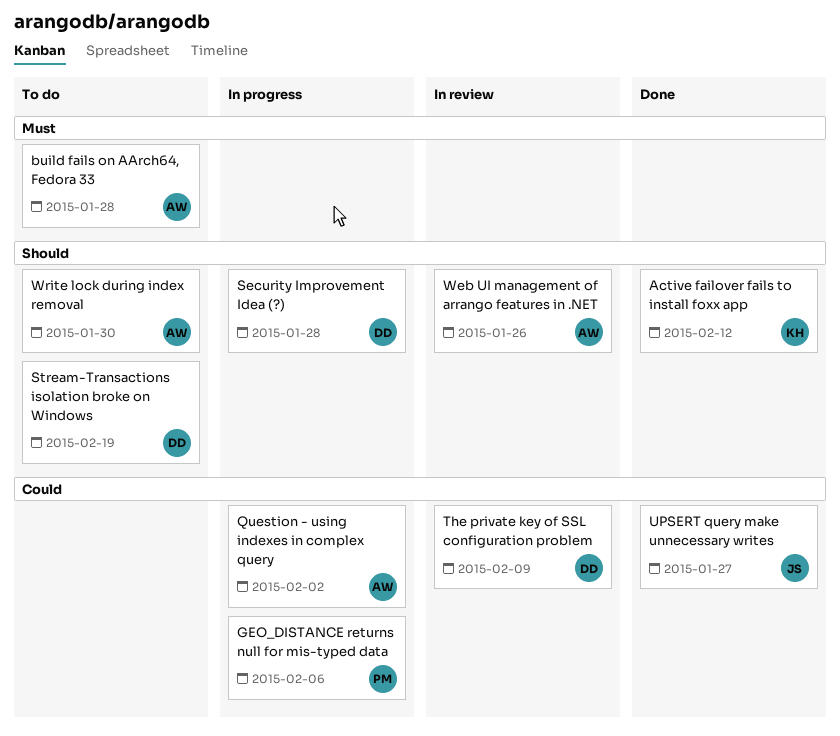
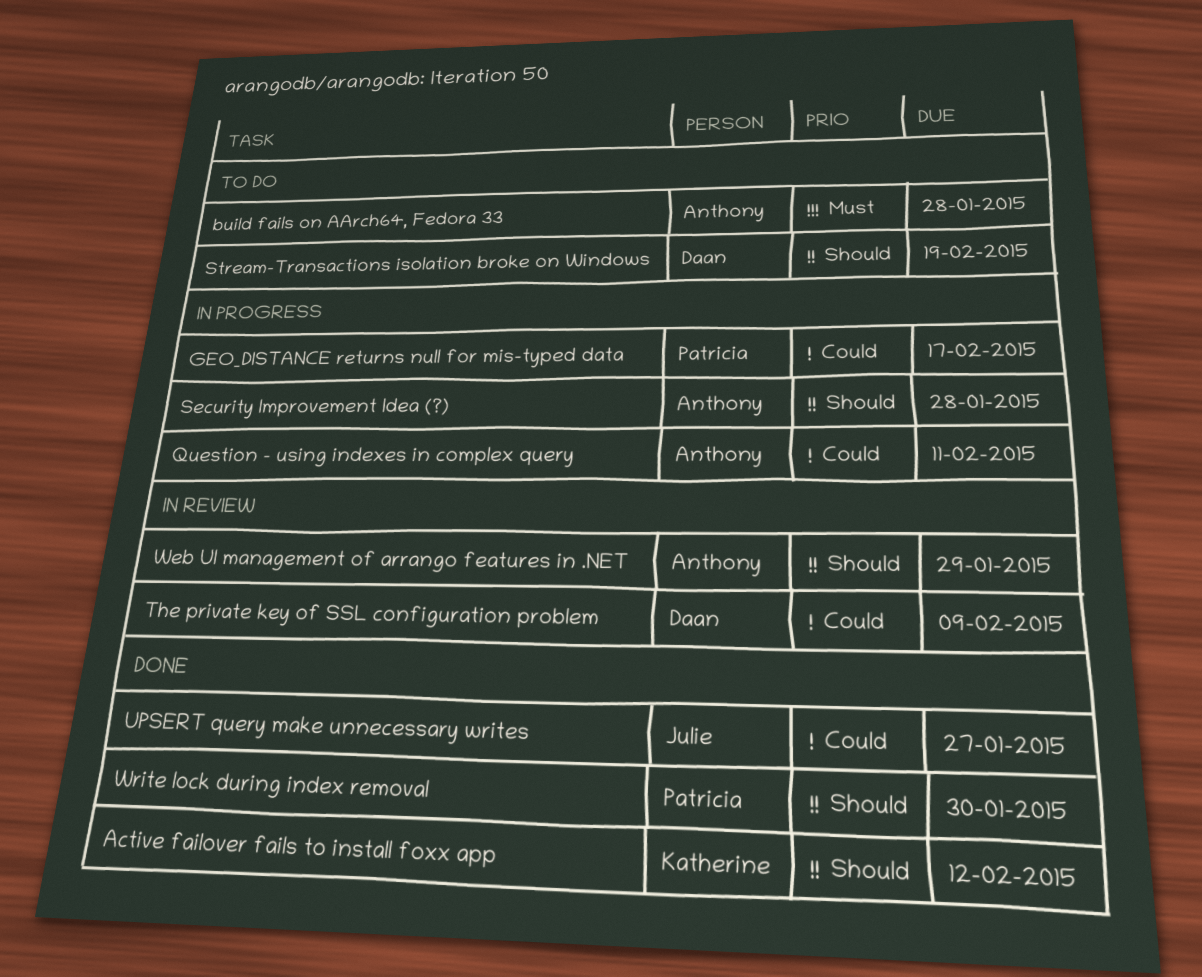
GEO_DISTANCE returns null for mis-typed data, due: Feb 6 -> Feb 17
Question - using indexes in complex query, due: Feb 2 -> Feb 11
Security Improvement Idea (?), owner: Daan -> Anthony
Web UI management of arrango features in .NET, due: Jan 26 -> Jan 29
Write lock during index removal, status: To do -> Done
Write lock during index removal, owner: Anthony -> Patricia

